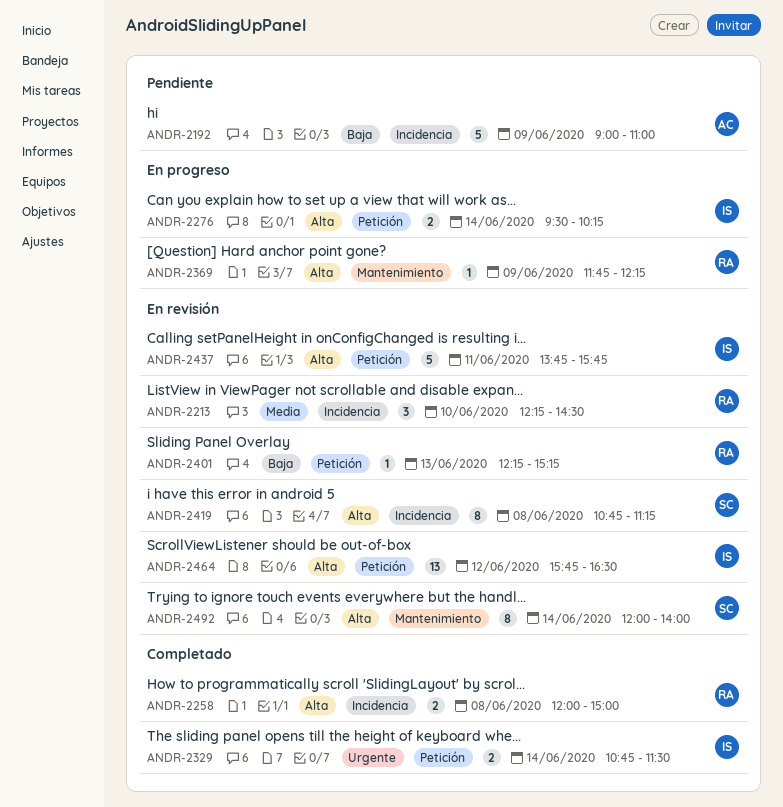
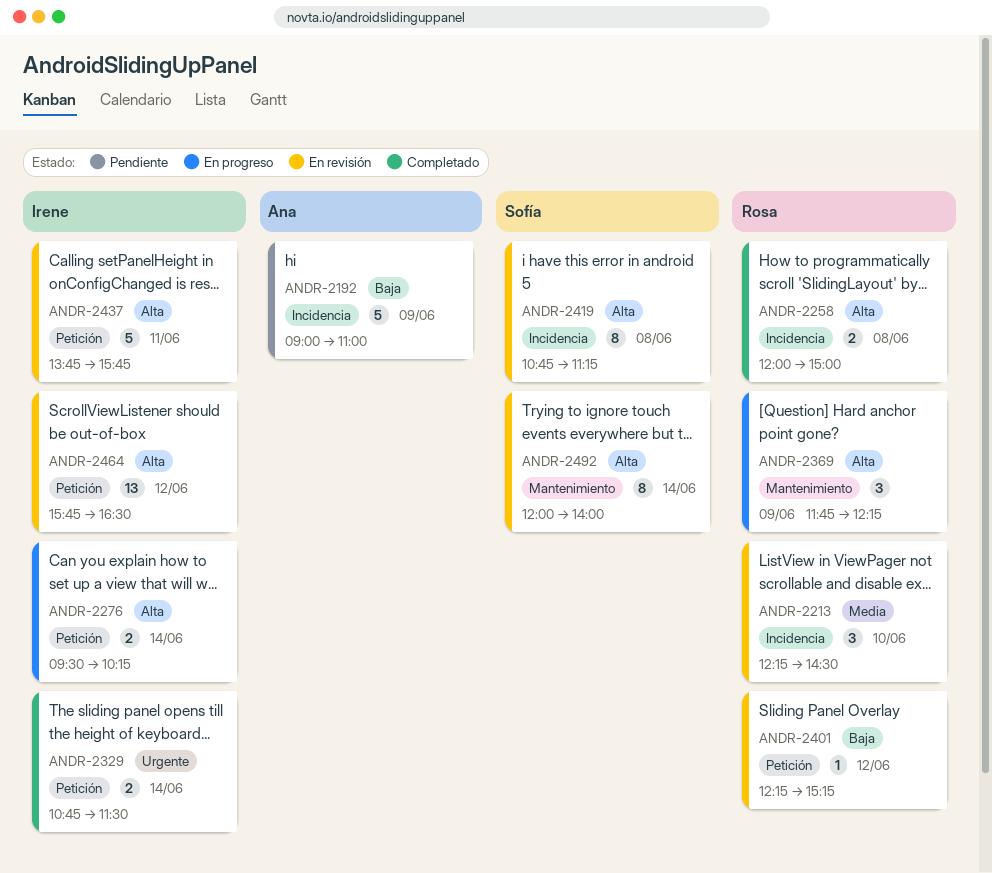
ANDR-2369, estimate: 1 -> 3
ANDR-2401, day: Jun 13 -> Jun 12

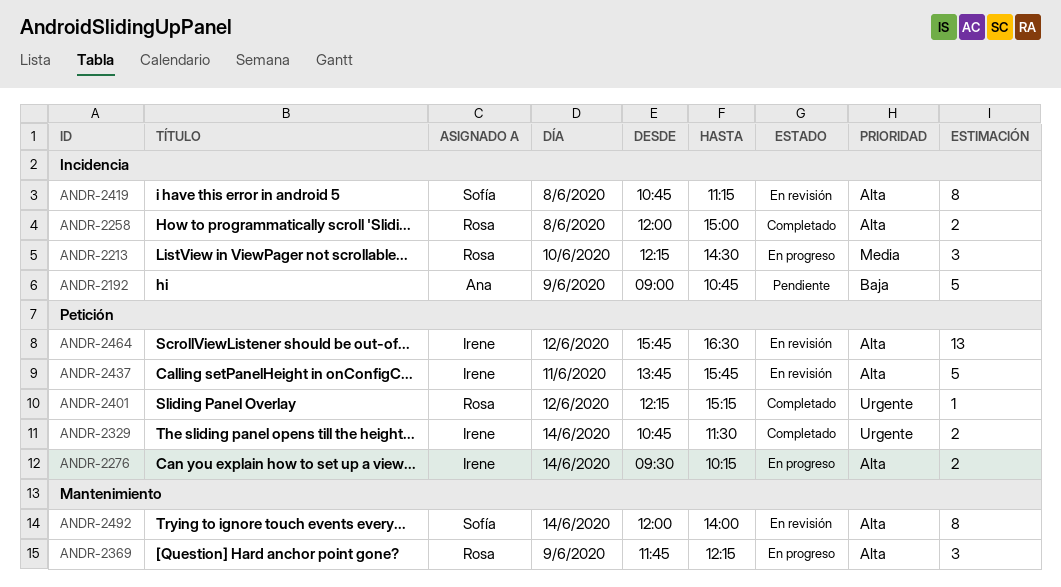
ANDR-2192, ends: 11:00 -> 10:45
ANDR-2213, status: En revisión -> En progreso
ANDR-2401, status: En revisión -> Completado
ANDR-2401, priority: Baja -> Urgente

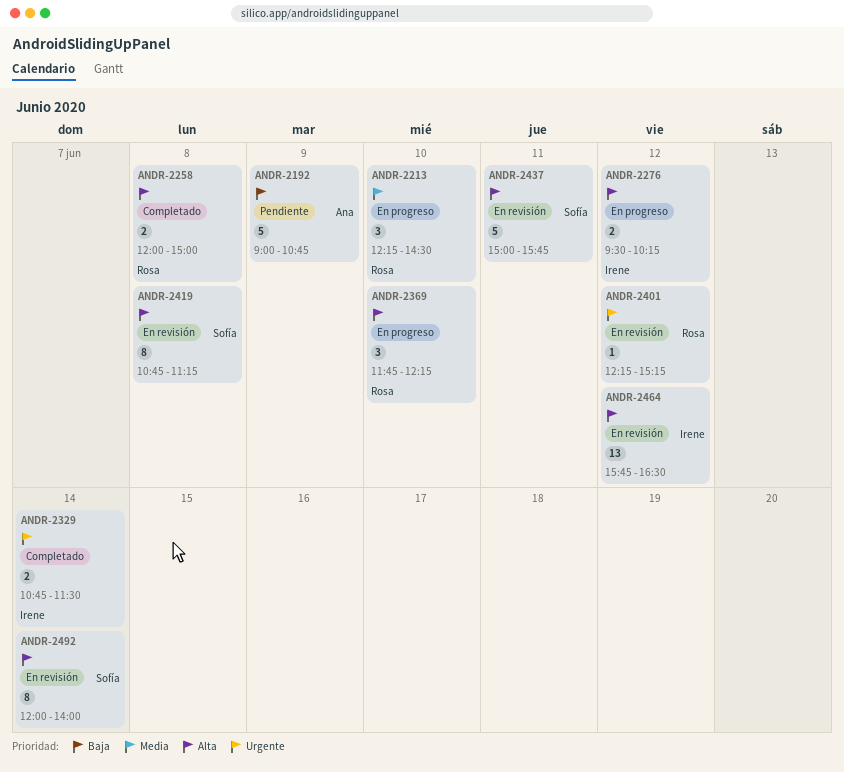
ANDR-2276, day: Jun 14 -> Jun 12
ANDR-2369, day: Jun 9 -> Jun 10
ANDR-2401, status: Completado -> En revisión
ANDR-2437, owner: Irene -> Sofía
ANDR-2437, begins: 13:45 -> 15:00

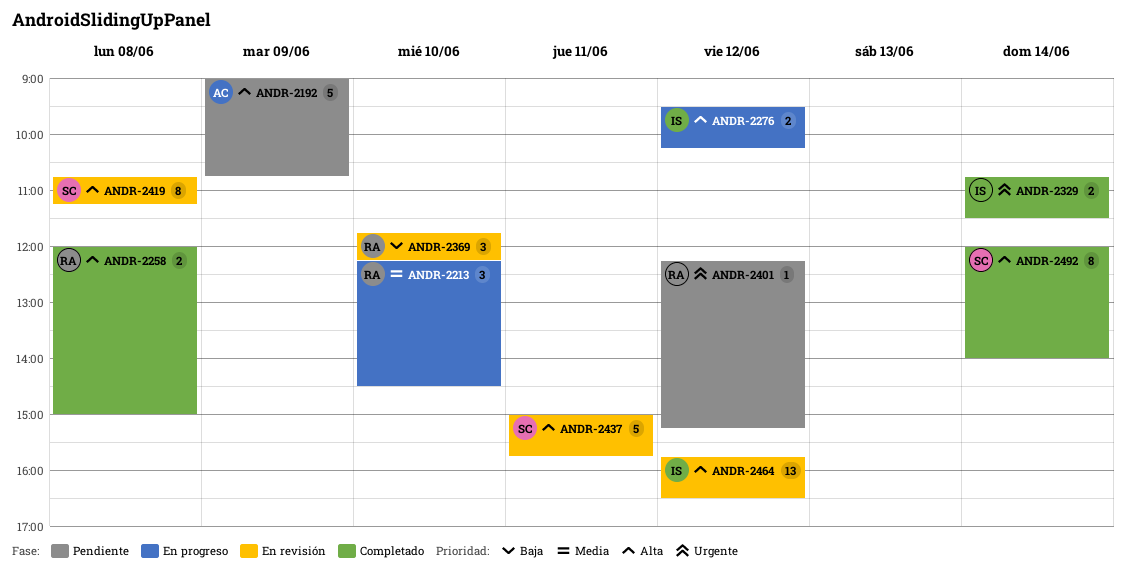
ANDR-2192, priority: Baja -> Alta
ANDR-2369, status: En progreso -> En revisión
ANDR-2369, priority: Alta -> Baja
ANDR-2401, status: En revisión -> Pendiente
ANDR-2492, status: En revisión -> Completado

